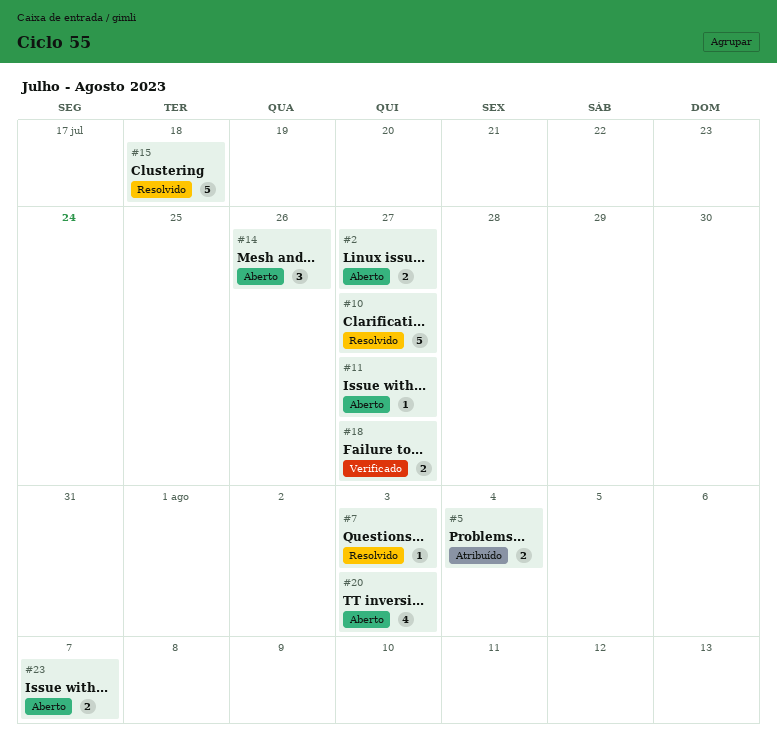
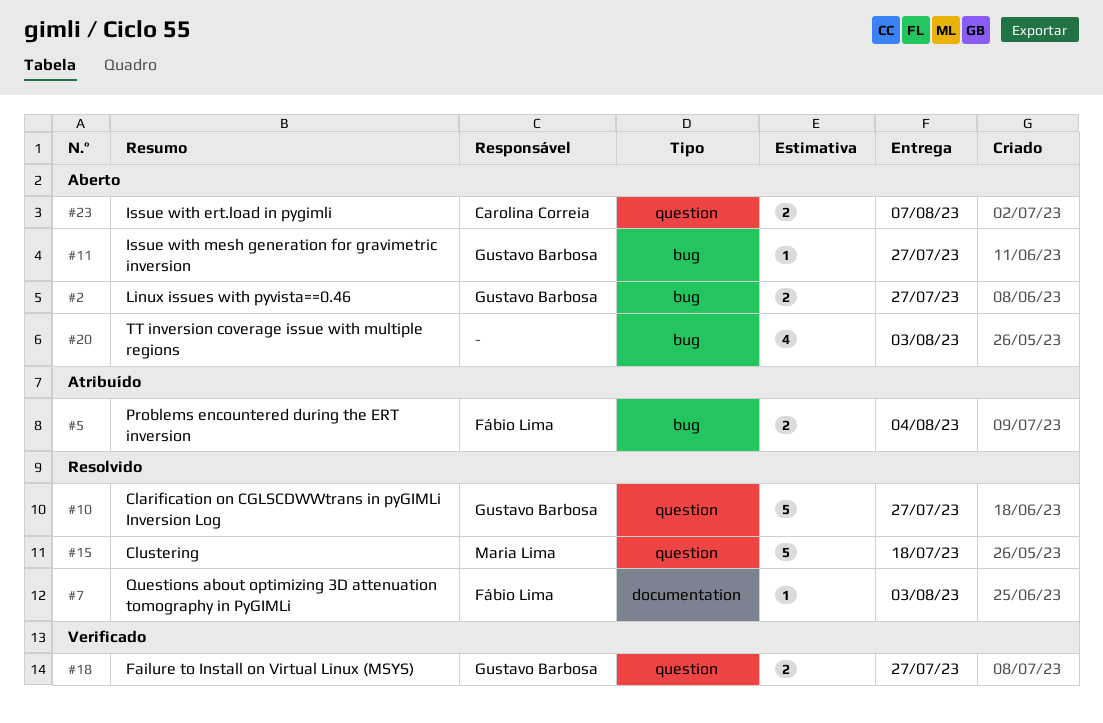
#14: present -> none

